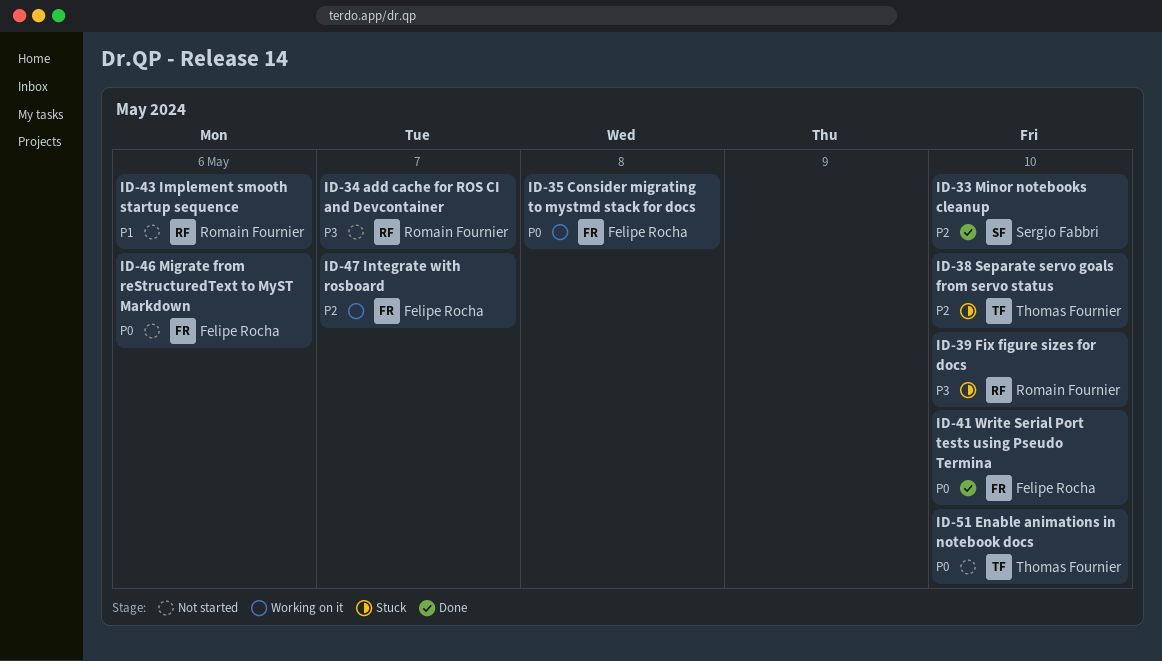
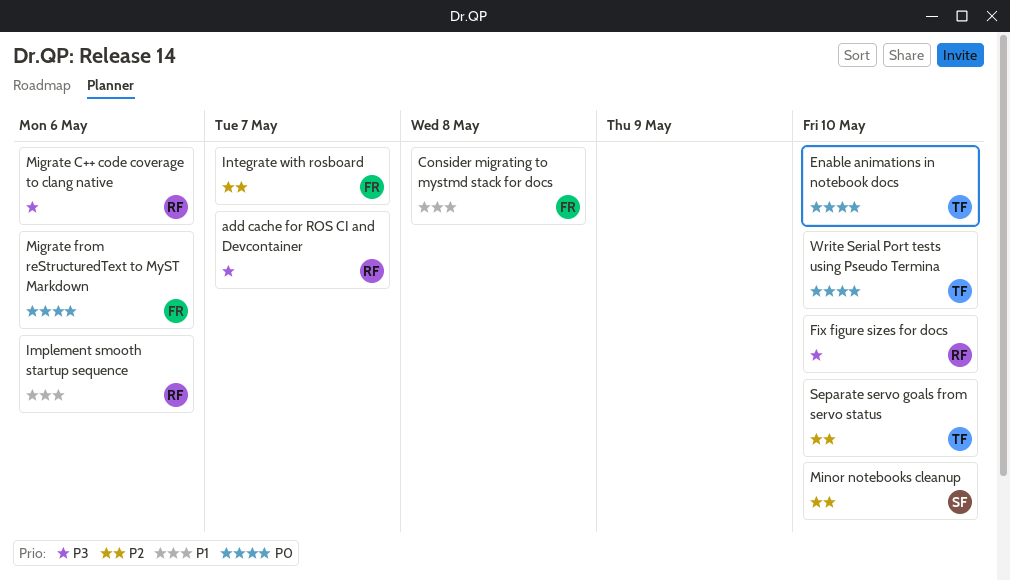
Consider migrating to mystmd stack for docs, priority: P0 -> P1
Migrate C++ code coverage to clang native: none -> present
Write Serial Port tests using Pseudo Termina, owner: Felipe Rocha -> Thomas Fournier

